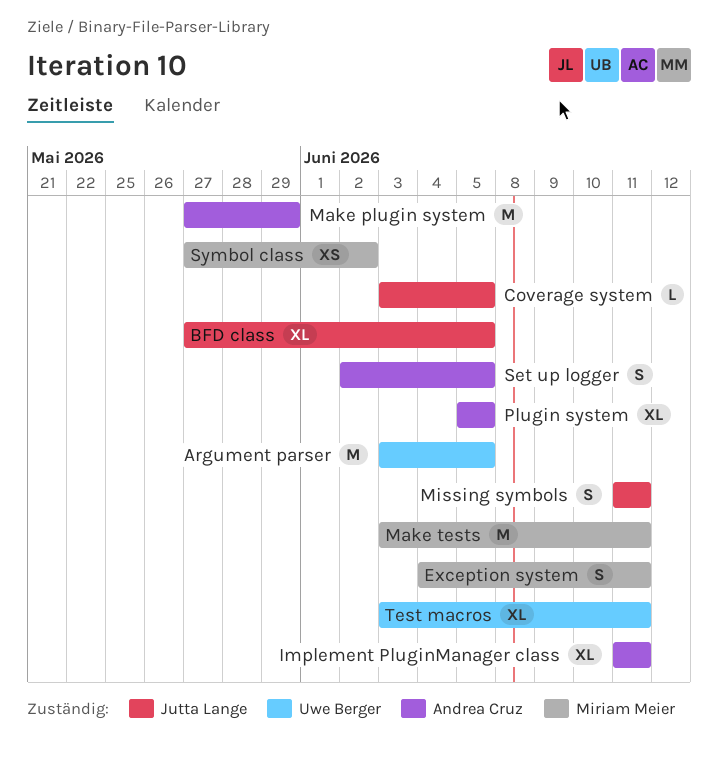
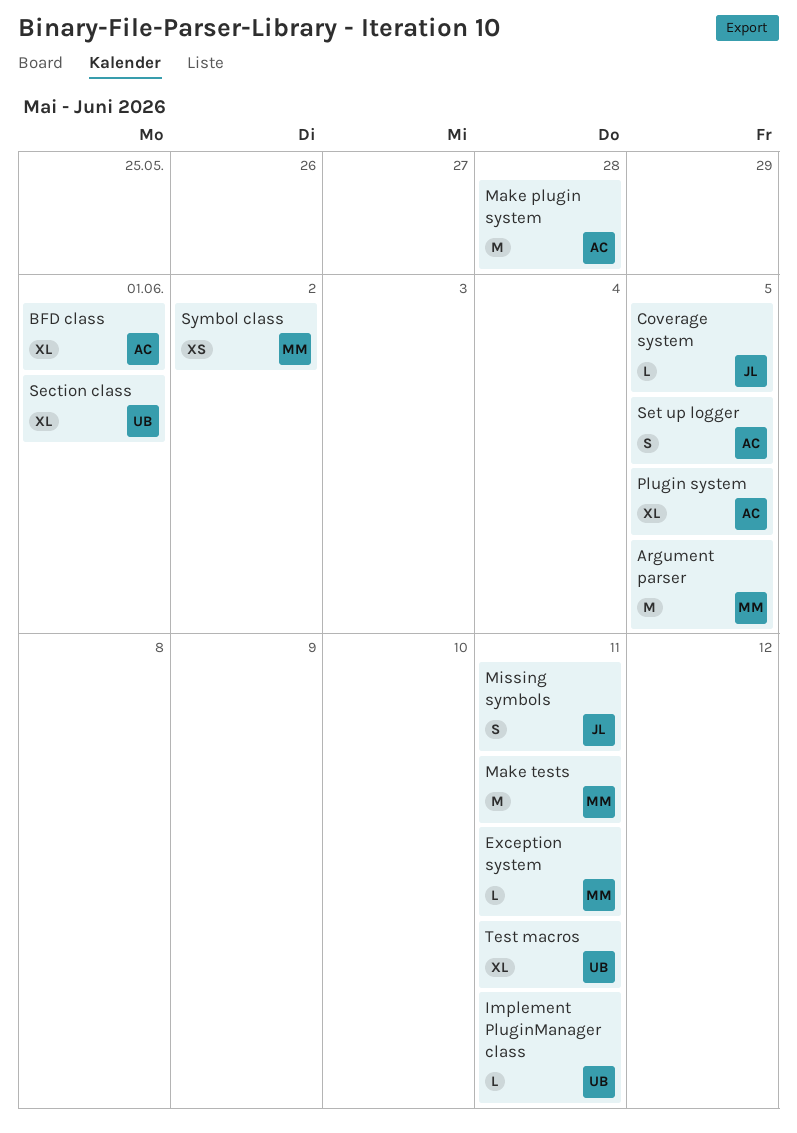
Argument parser, owner: Uwe Berger -> Miriam Meier
BFD class, owner: Jutta Lange -> Andrea Cruz
BFD class, due: Jun 5 -> Jun 1
Exception system, estimate: S -> L
Implement PluginManager class, owner: Andrea Cruz -> Uwe Berger
Implement PluginManager class, estimate: XL -> L
Make plugin system, due: May 29 -> May 28
Section class: none -> present

